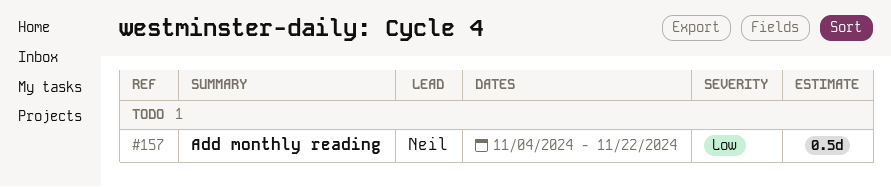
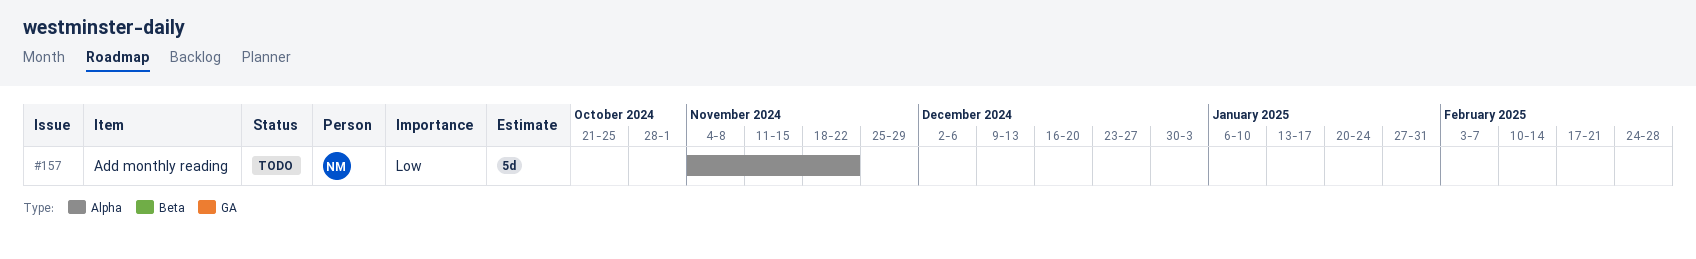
#157, estimate: 0.5d -> 5d

